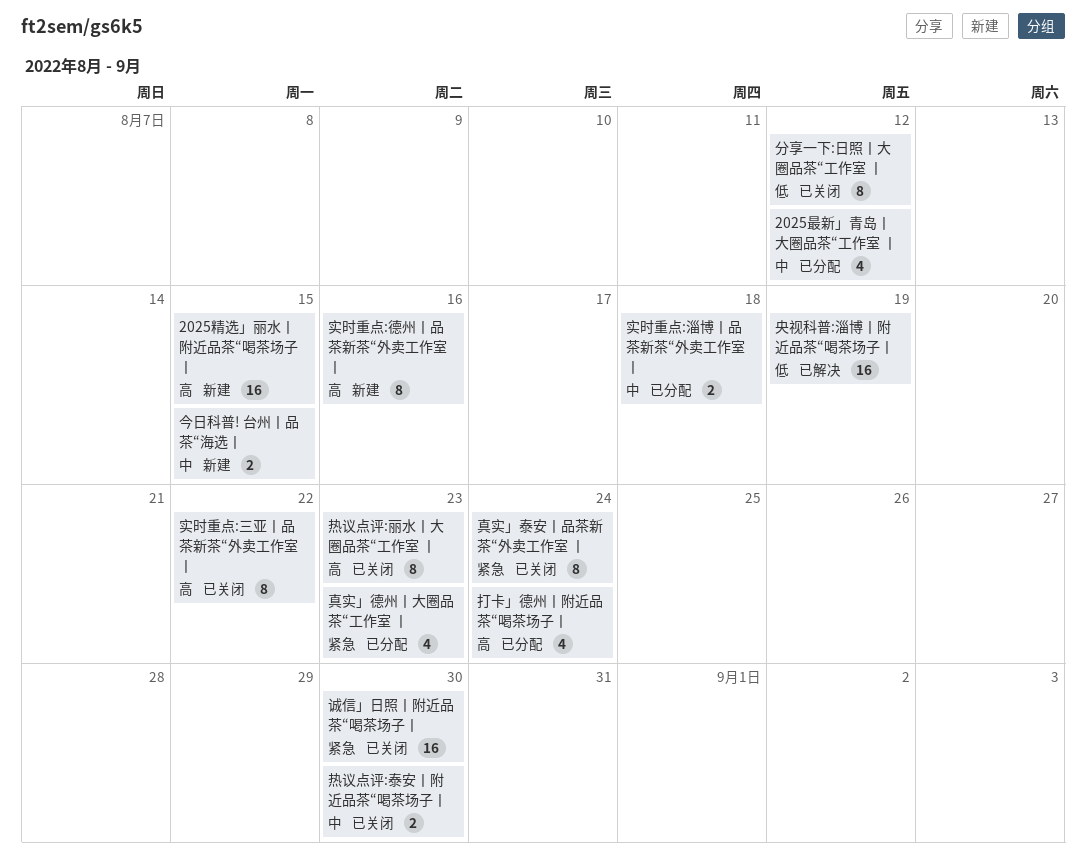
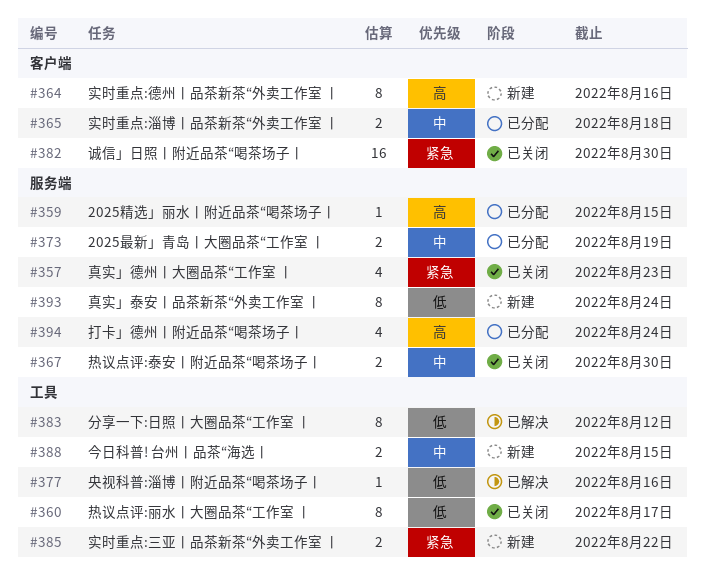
2025最新」青岛丨大圈品茶“工作室 丨, estimate: 4 -> 2
2025最新」青岛丨大圈品茶“工作室 丨, due: Aug 12 -> Aug 19
2025精选」丽水丨附近品茶“喝茶场子丨, status: 新建 -> 已分配
2025精选」丽水丨附近品茶“喝茶场子丨, estimate: 16 -> 1
分享一下:日照丨大圈品茶“工作室 丨, status: 已关闭 -> 已解决
央视科普:淄博丨附近品茶“喝茶场子丨, estimate: 16 -> 1
央视科普:淄博丨附近品茶“喝茶场子丨, due: Aug 19 -> Aug 16
实时重点:三亚丨品茶新茶“外卖工作室 丨, status: 已关闭 -> 新建
实时重点:三亚丨品茶新茶“外卖工作室 丨, priority: 高 -> 紧急
实时重点:三亚丨品茶新茶“外卖工作室 丨, estimate: 8 -> 2
热议点评:丽水丨大圈品茶“工作室 丨, priority: 高 -> 低
热议点评:丽水丨大圈品茶“工作室 丨, due: Aug 23 -> Aug 17
真实」德州丨大圈品茶“工作室 丨, status: 已分配 -> 已关闭
真实」泰安丨品茶新茶“外卖工作室 丨, status: 已关闭 -> 新建
真实」泰安丨品茶新茶“外卖工作室 丨, priority: 紧急 -> 低

